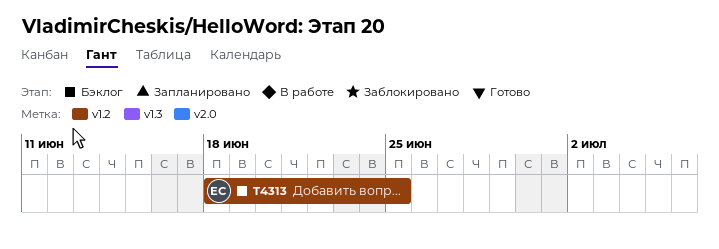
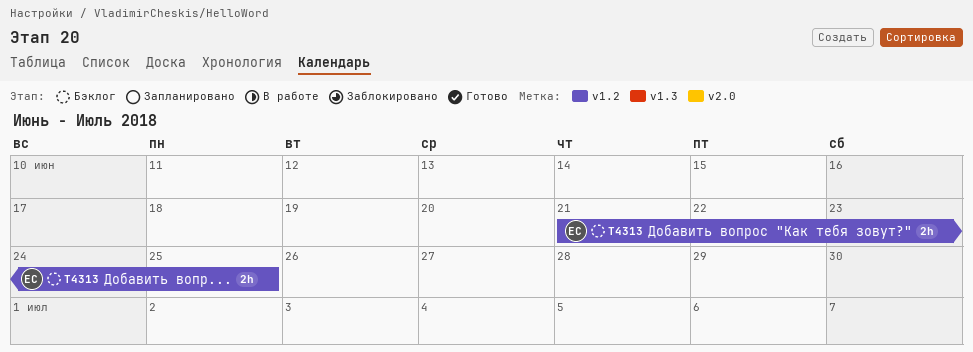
T4313, start: Jun 18 -> Jun 21

